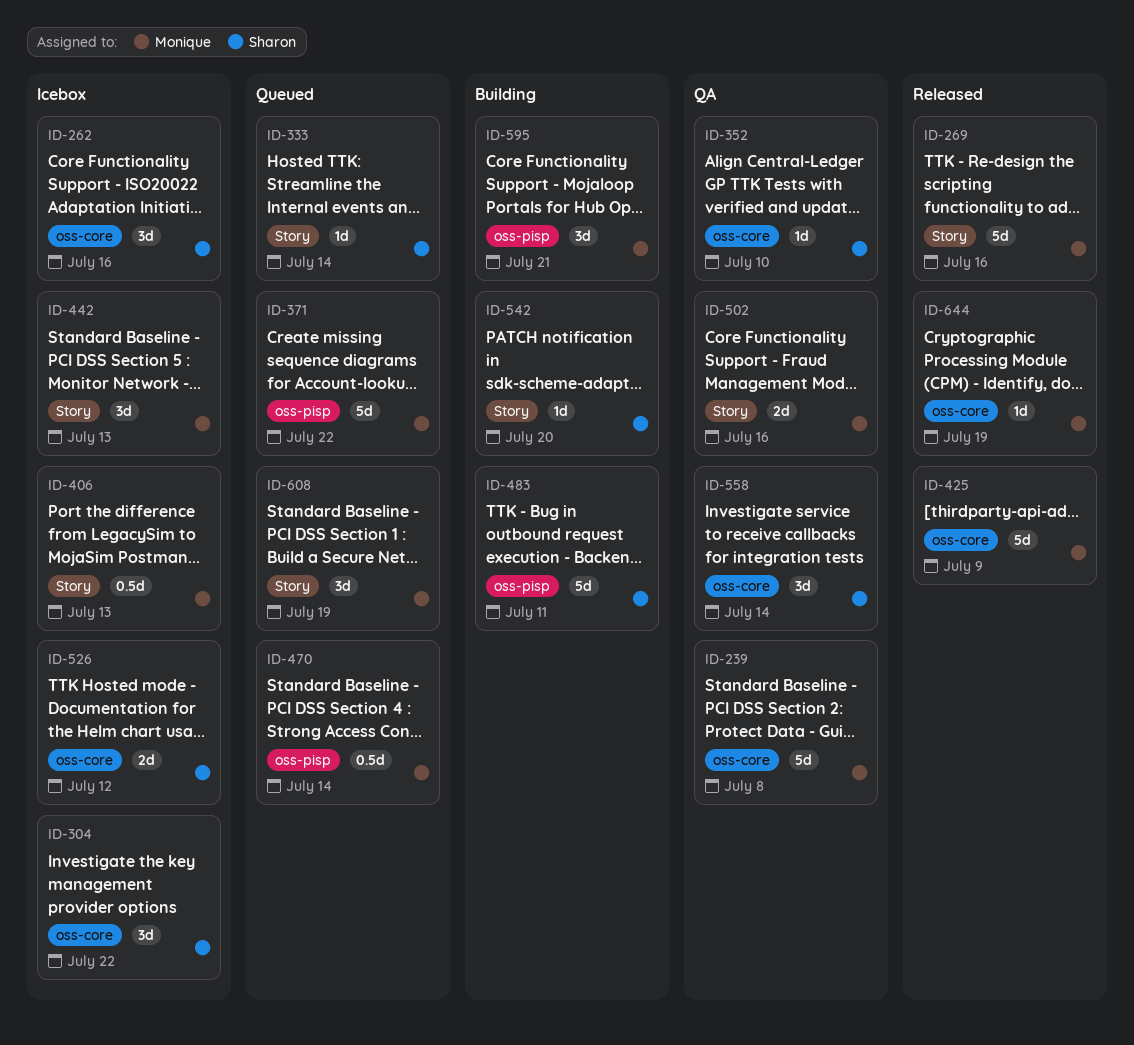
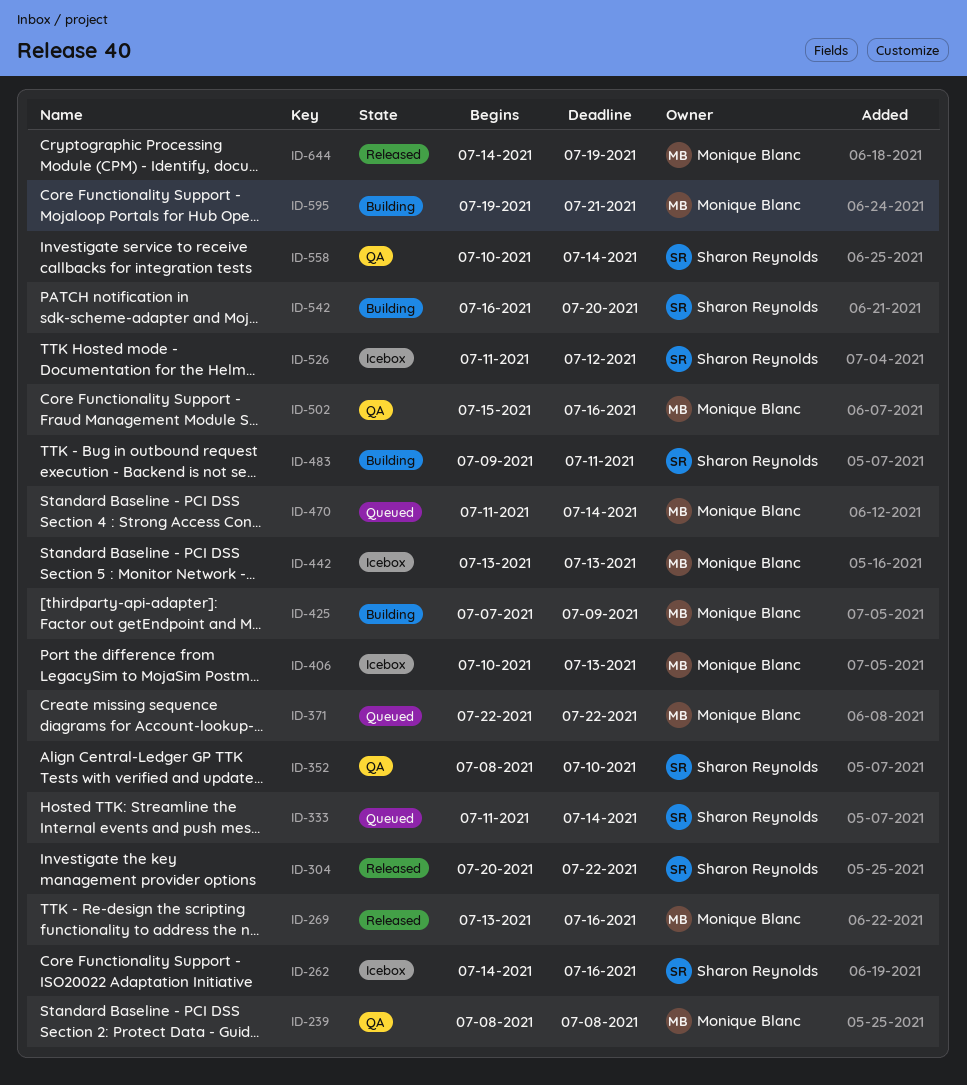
ID-304, status: Icebox -> Released
ID-425, status: Released -> Building
ID-608: present -> none

